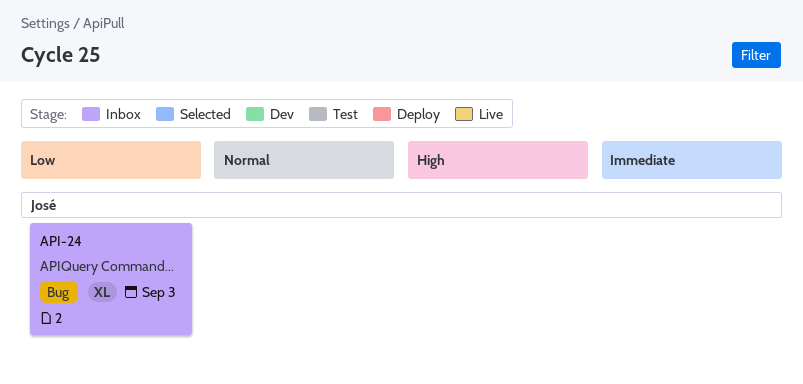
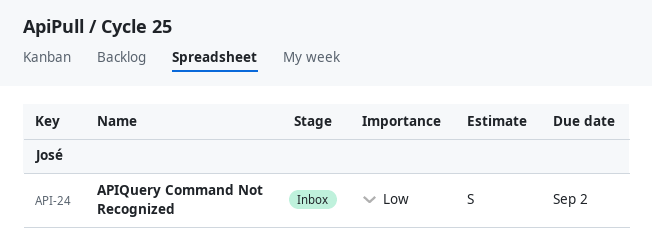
API-24, estimate: XL -> S
API-24, due: Sep 3 -> Sep 2

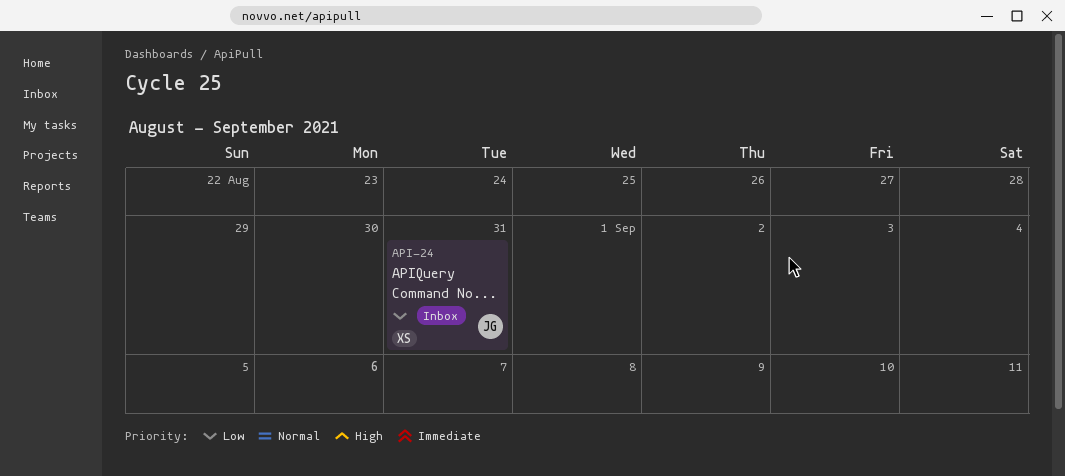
API-24, estimate: S -> XS
API-24, due: Sep 2 -> Aug 31

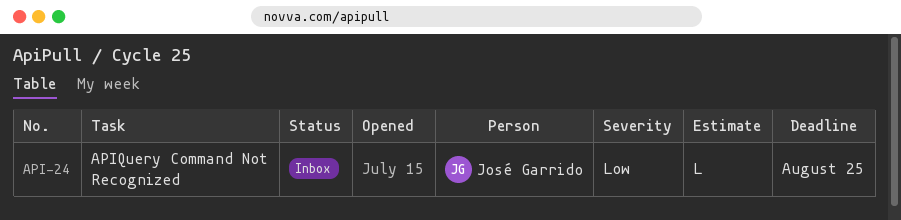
API-24, estimate: XS -> L
API-24, due: Aug 31 -> Aug 25

